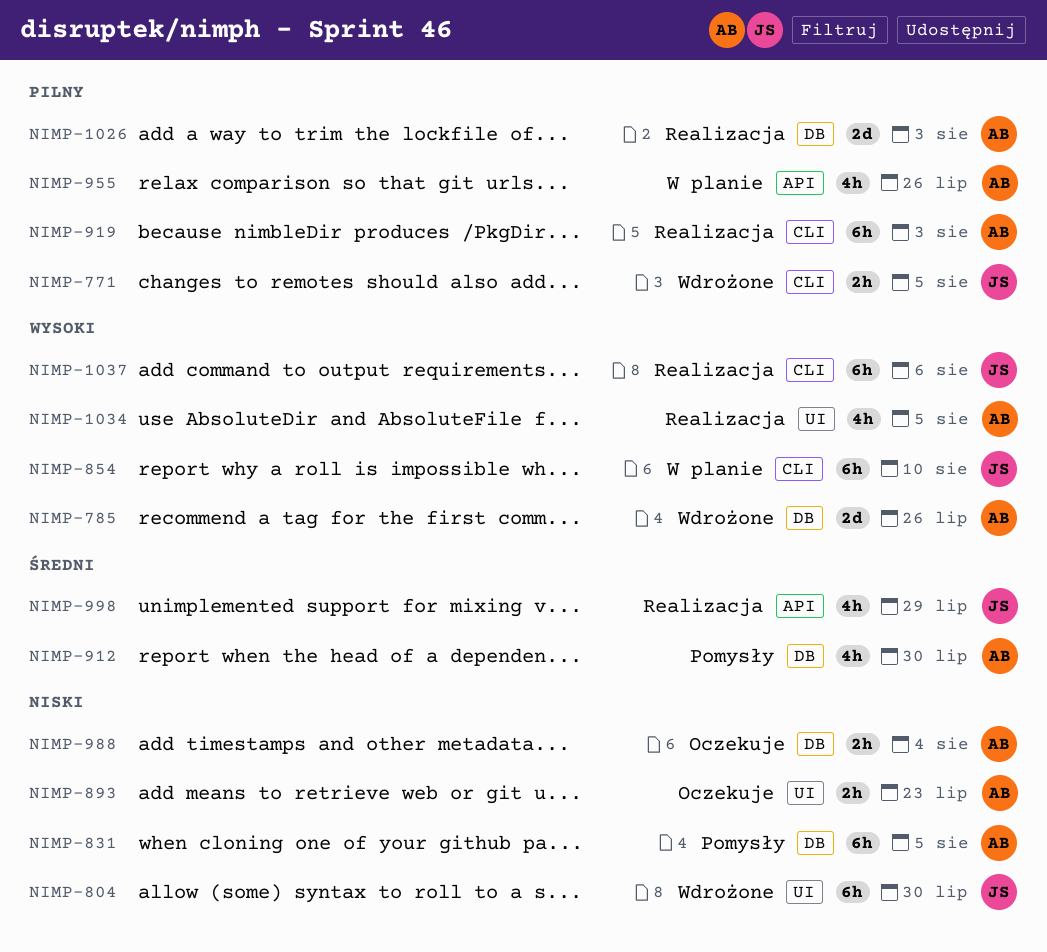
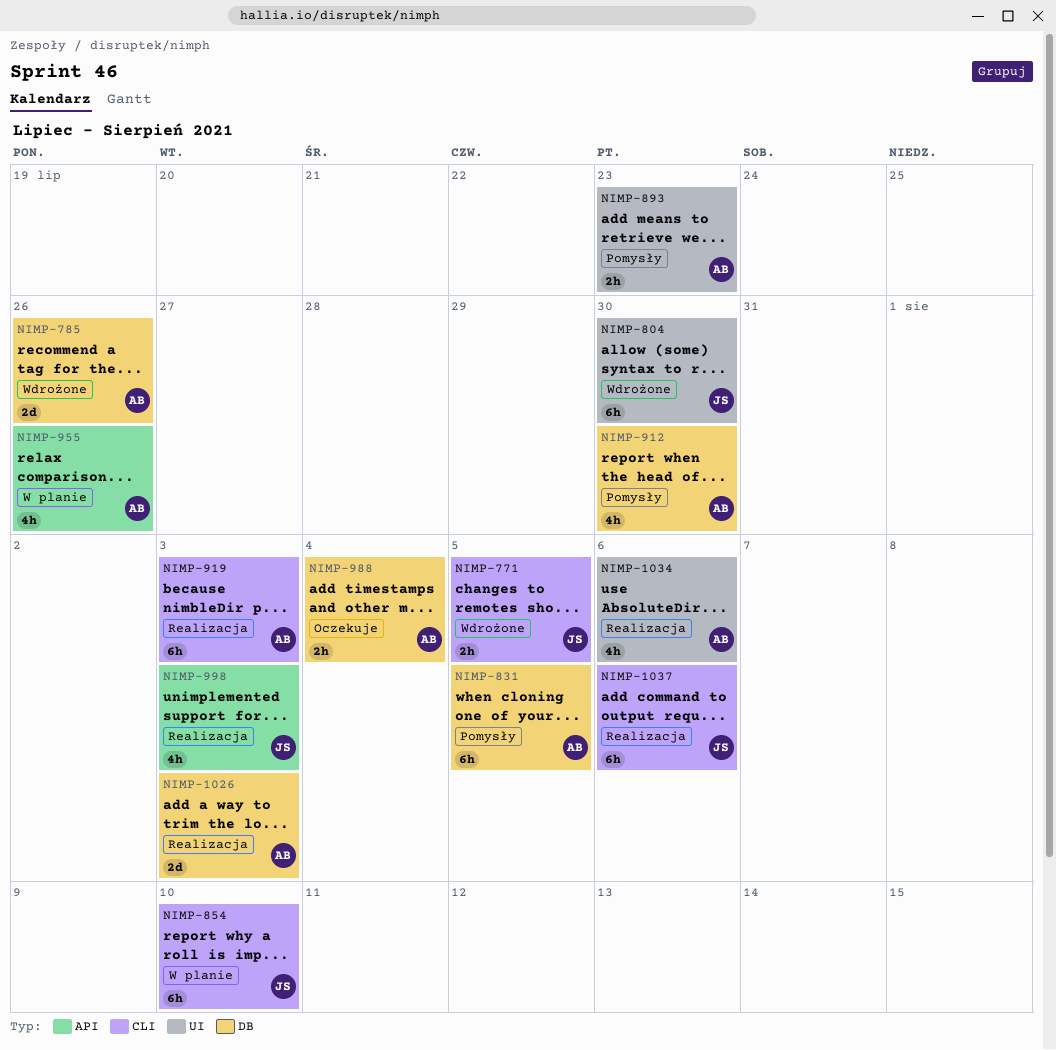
NIMP-893, status: Oczekuje -> Pomysły
NIMP-998, due: Jul 29 -> Aug 3
NIMP-1034, due: Aug 5 -> Aug 6

